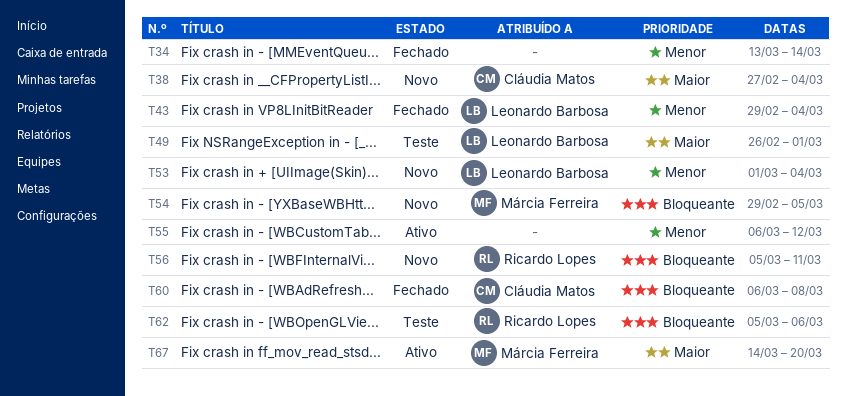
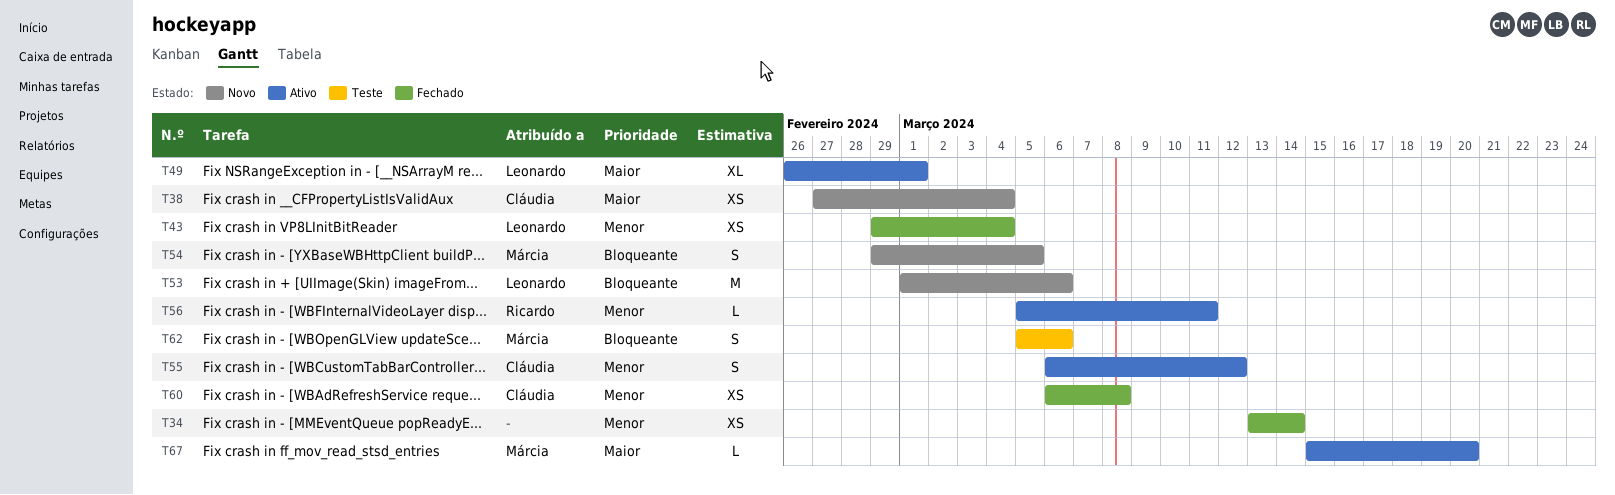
T49, status: Teste -> Ativo
T53, priority: Menor -> Bloqueante
T53, due: Mar 4 -> Mar 6
T55, owner: none -> Cláudia Matos
T56, status: Novo -> Ativo
T56, priority: Bloqueante -> Menor
T60, priority: Bloqueante -> Menor
T62, owner: Ricardo Lopes -> Márcia Ferreira
T67, start: Mar 14 -> Mar 15

